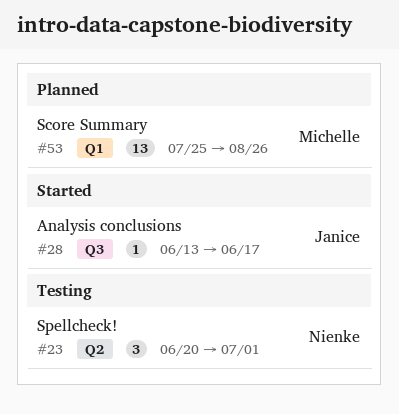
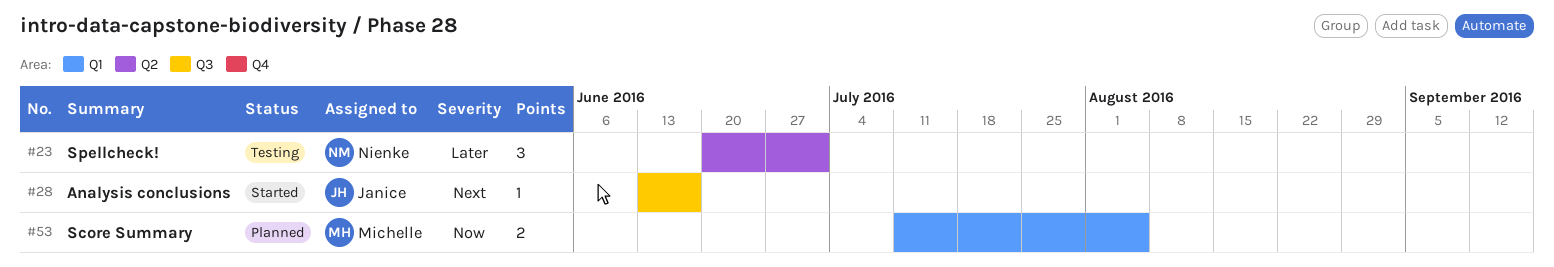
#53, estimate: 13 -> 2
#53, start: Jul 25 -> Jul 11
#53, due: Aug 26 -> Aug 5

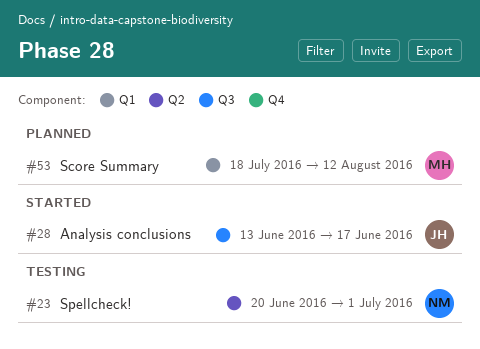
#53, start: Jul 11 -> Jul 18
#53, due: Aug 5 -> Aug 12

